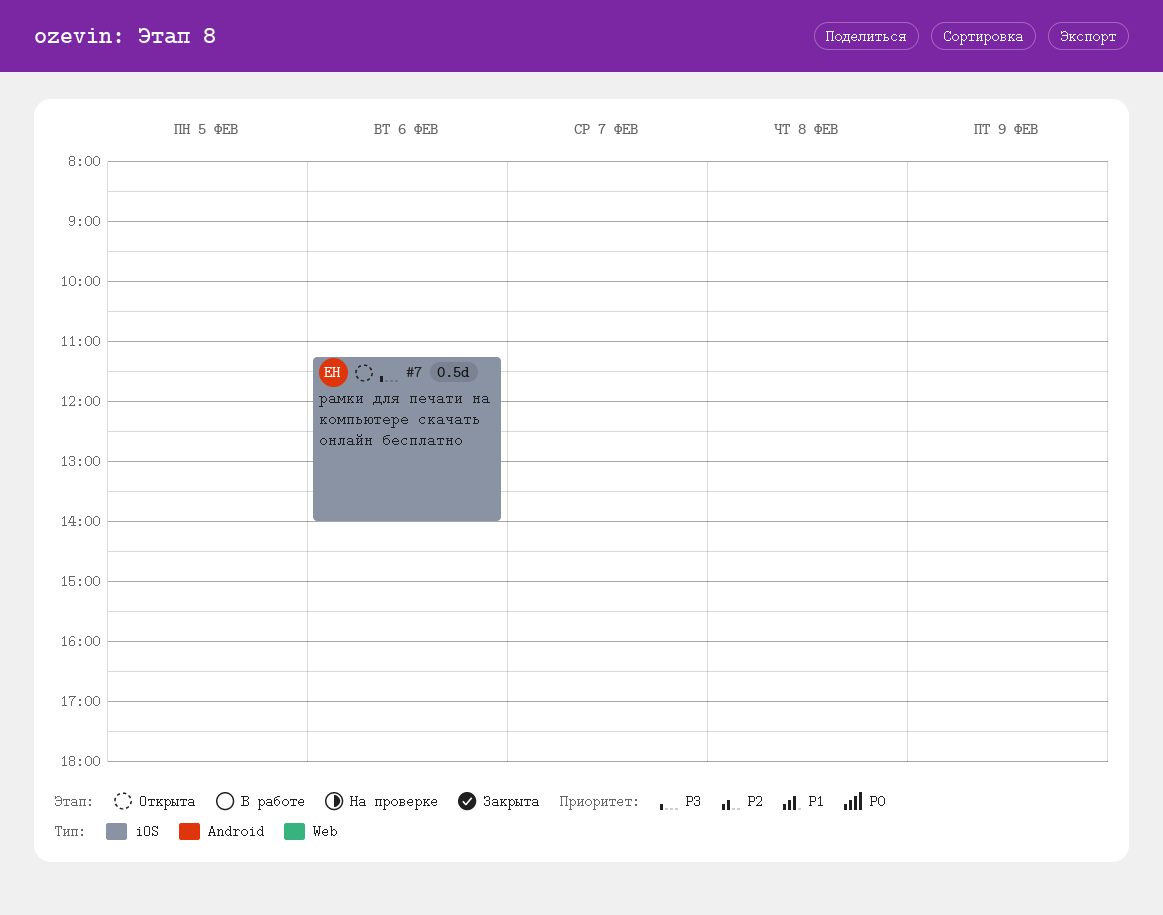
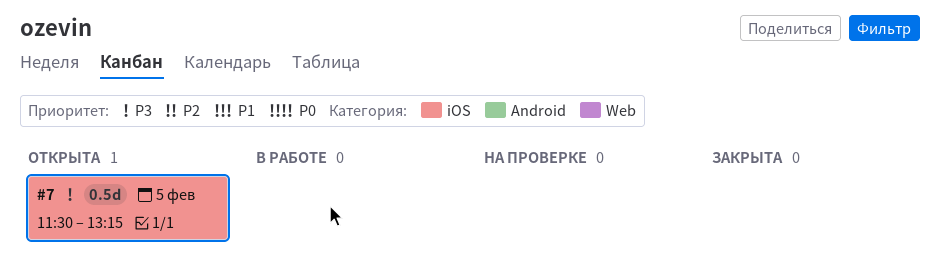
#7, day: Feb 6 -> Feb 5
#7, begins: 11:15 -> 11:30
#7, ends: 14:00 -> 13:15

